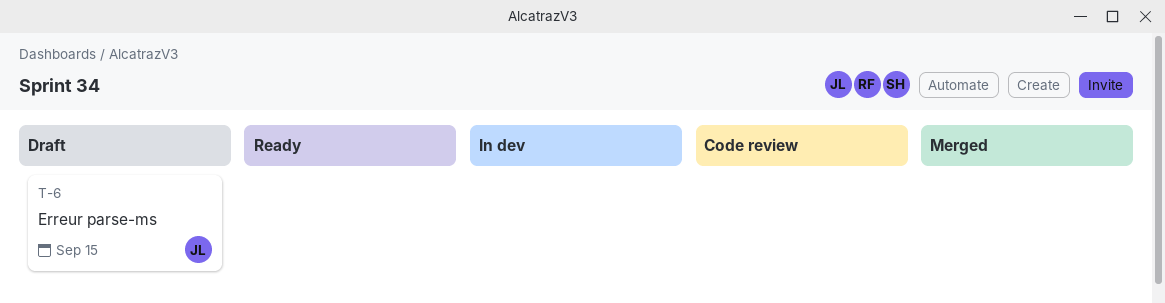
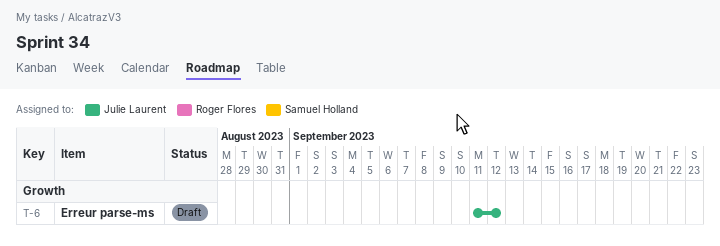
T-6, due: Sep 15 -> Sep 12

